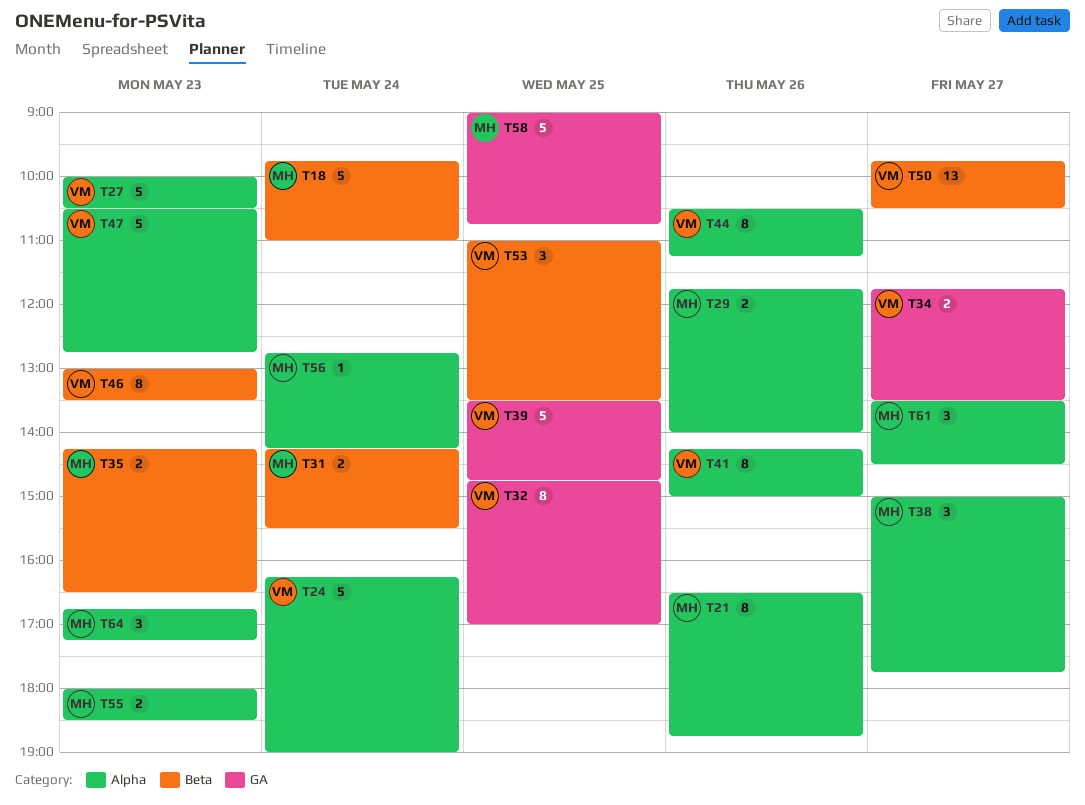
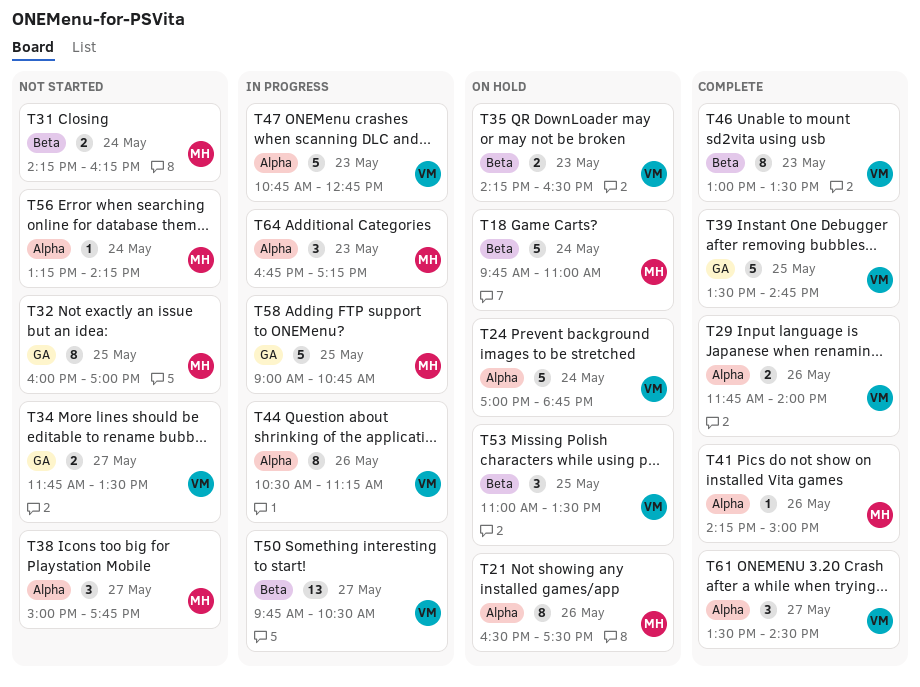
T21, ends: 18:45 -> 17:30
T24, begins: 16:15 -> 17:00
T24, ends: 19:00 -> 18:45
T27: present -> none
T29, owner: MH -> VM
T31, ends: 15:30 -> 16:15
T32, owner: VM -> MH
T32, begins: 14:45 -> 16:00
T35, owner: MH -> VM
T41, owner: VM -> MH
T41, estimate: 8 -> 1
T47, begins: 10:30 -> 10:45
T55: present -> none
T56, begins: 12:45 -> 13:15
T61, owner: MH -> VM

